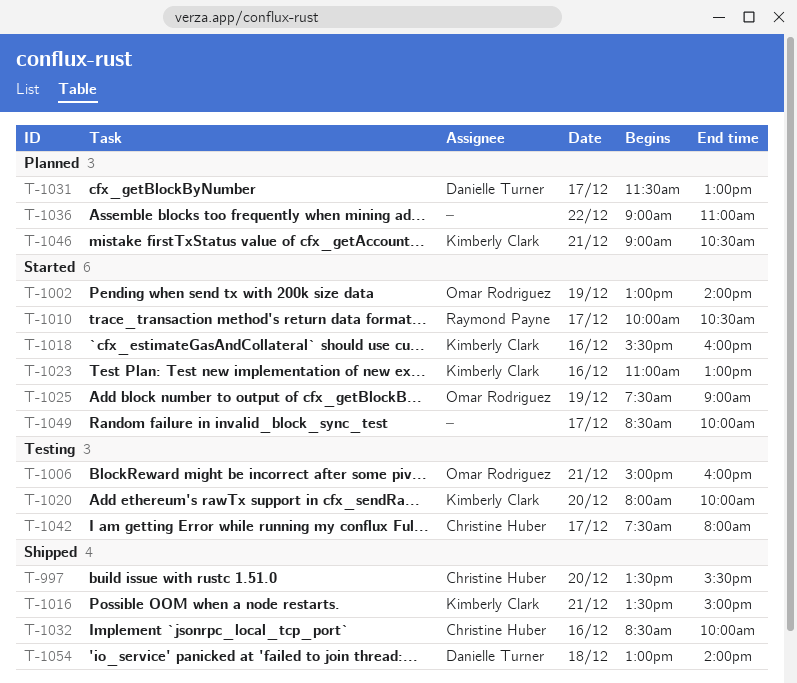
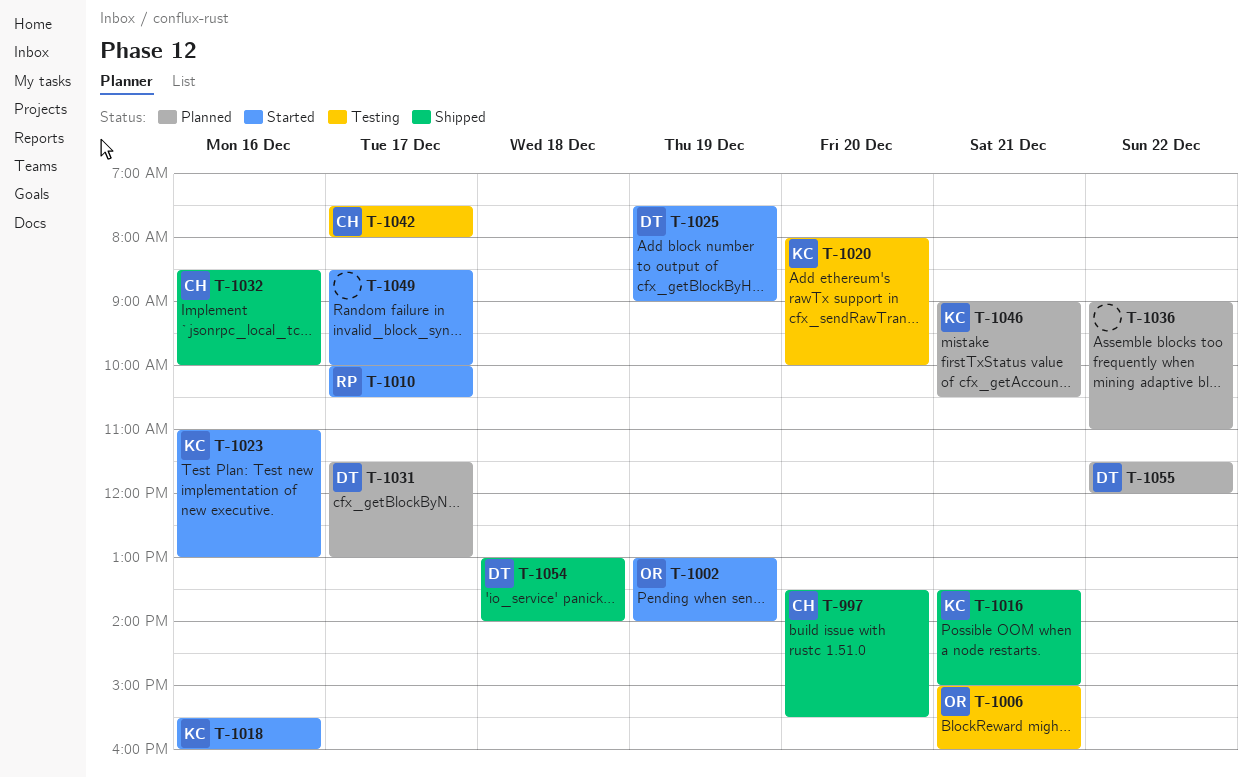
T-1025, owner: Omar Rodriguez -> Danielle Turner
T-1055: none -> present

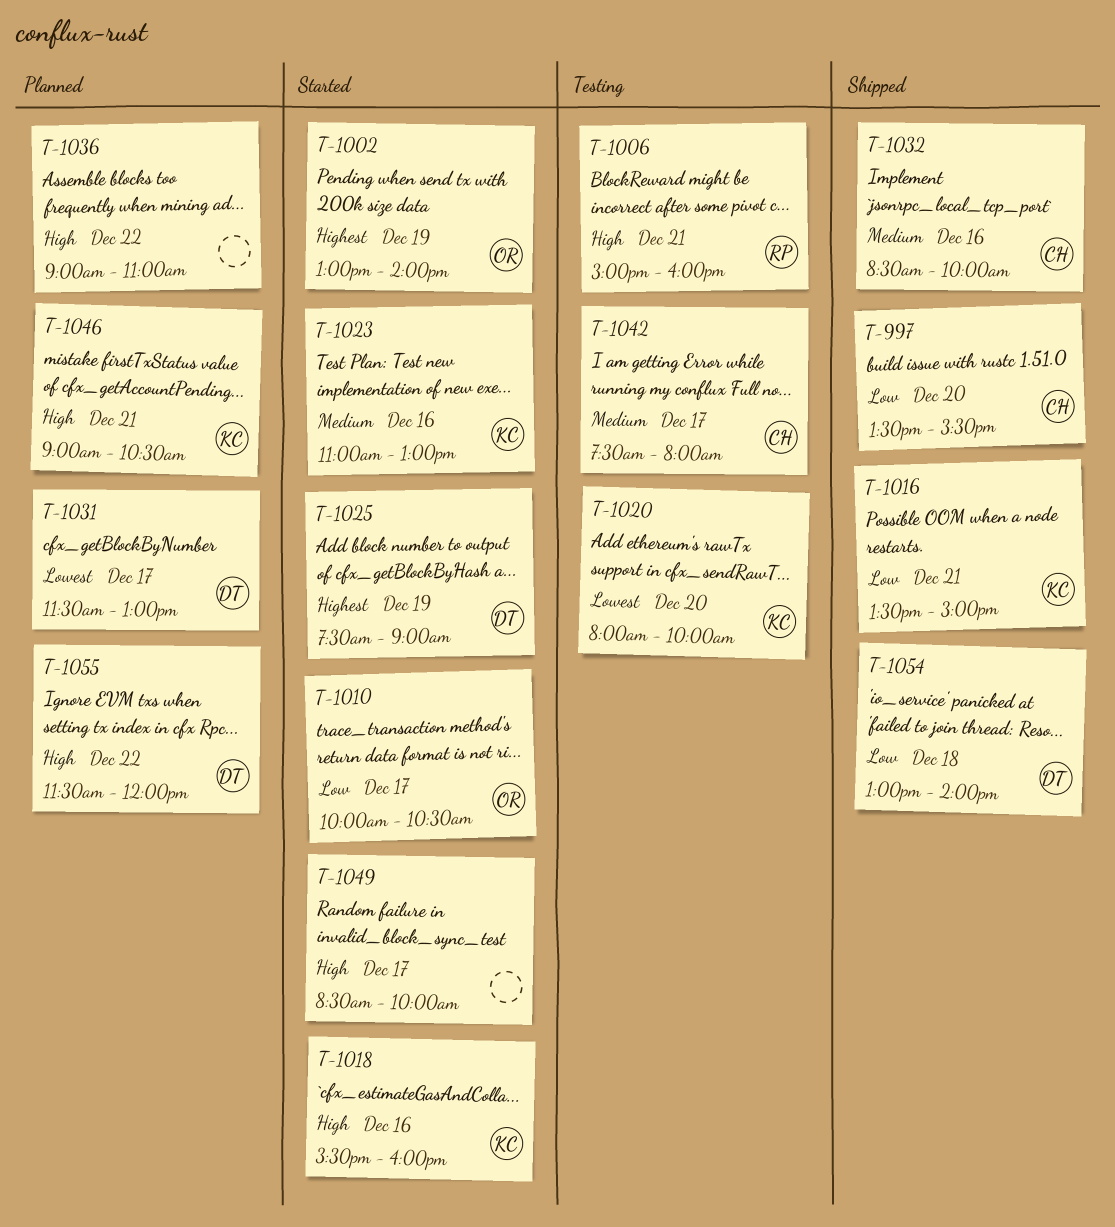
T-1006, owner: OR -> RP
T-1010, owner: RP -> OR

